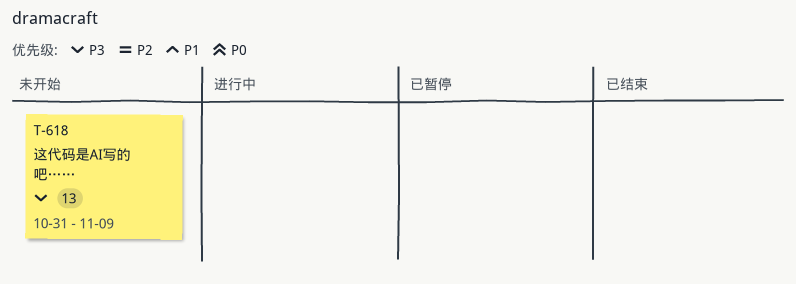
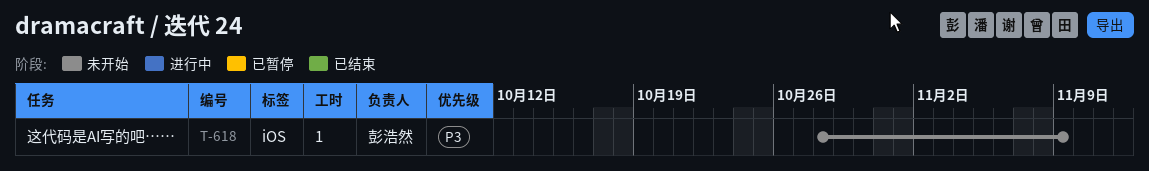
T-618, estimate: 13 -> 1
T-618, start: Oct 31 -> Oct 28

